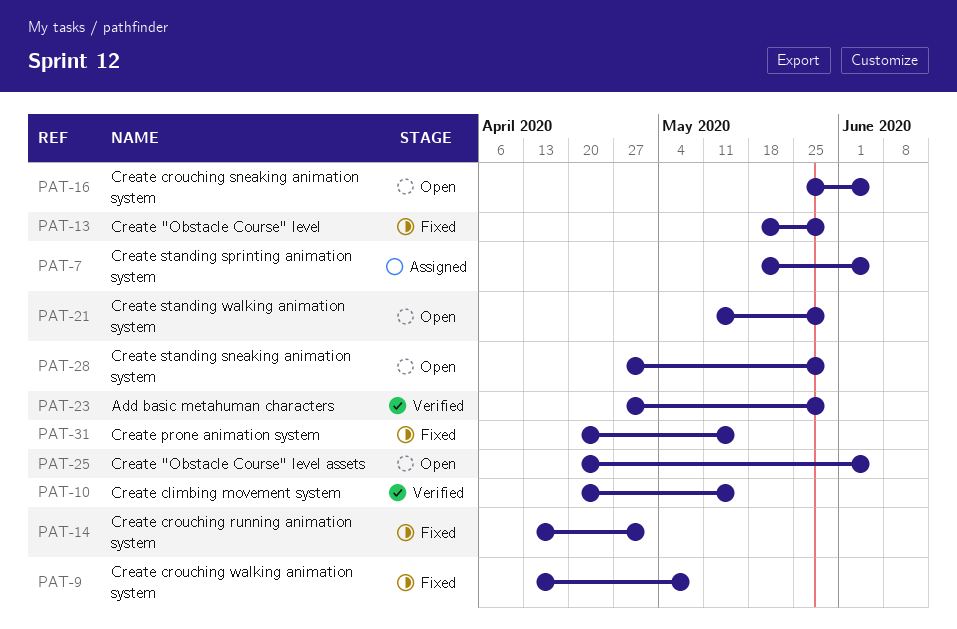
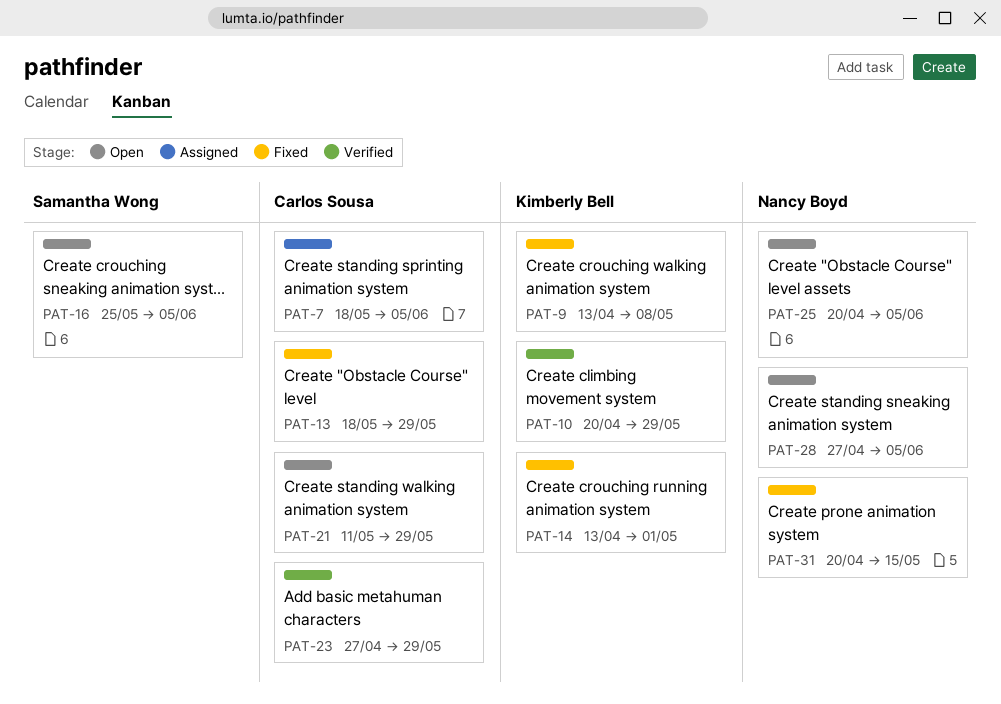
PAT-10, due: May 15 -> May 29
PAT-28, due: May 29 -> Jun 5

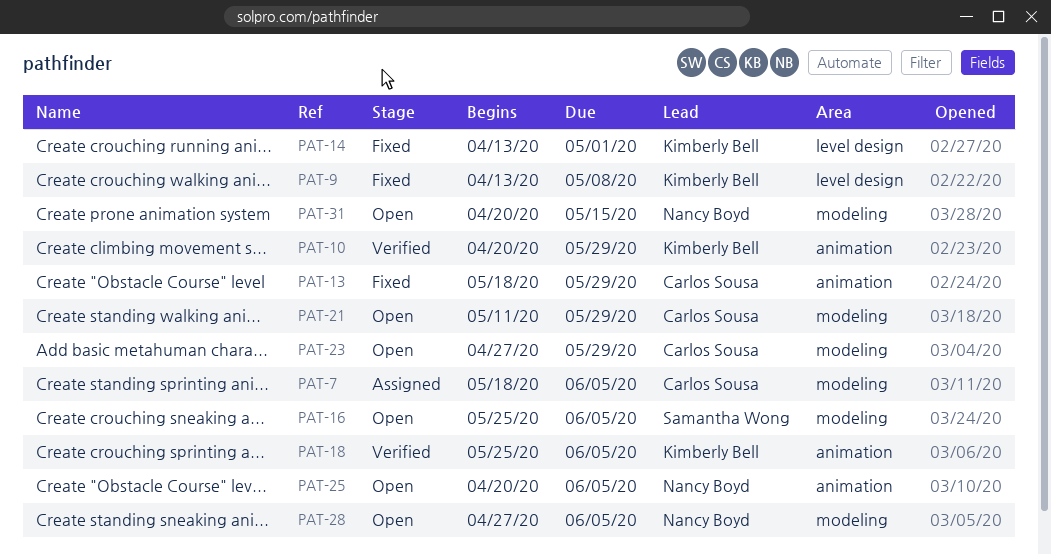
PAT-18: none -> present
PAT-23, status: Verified -> Open
PAT-31, status: Fixed -> Open

